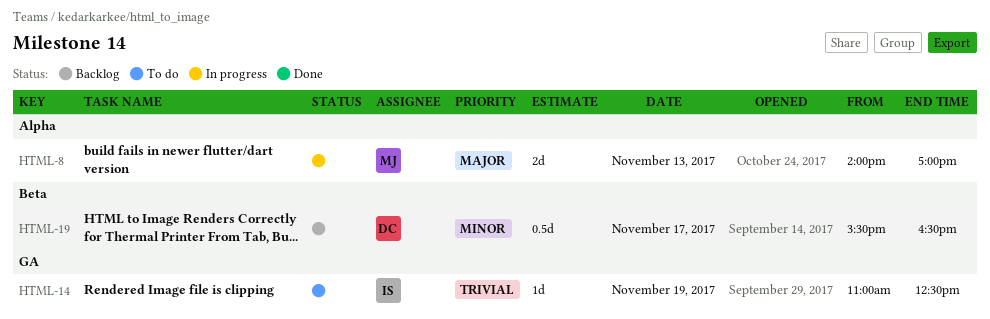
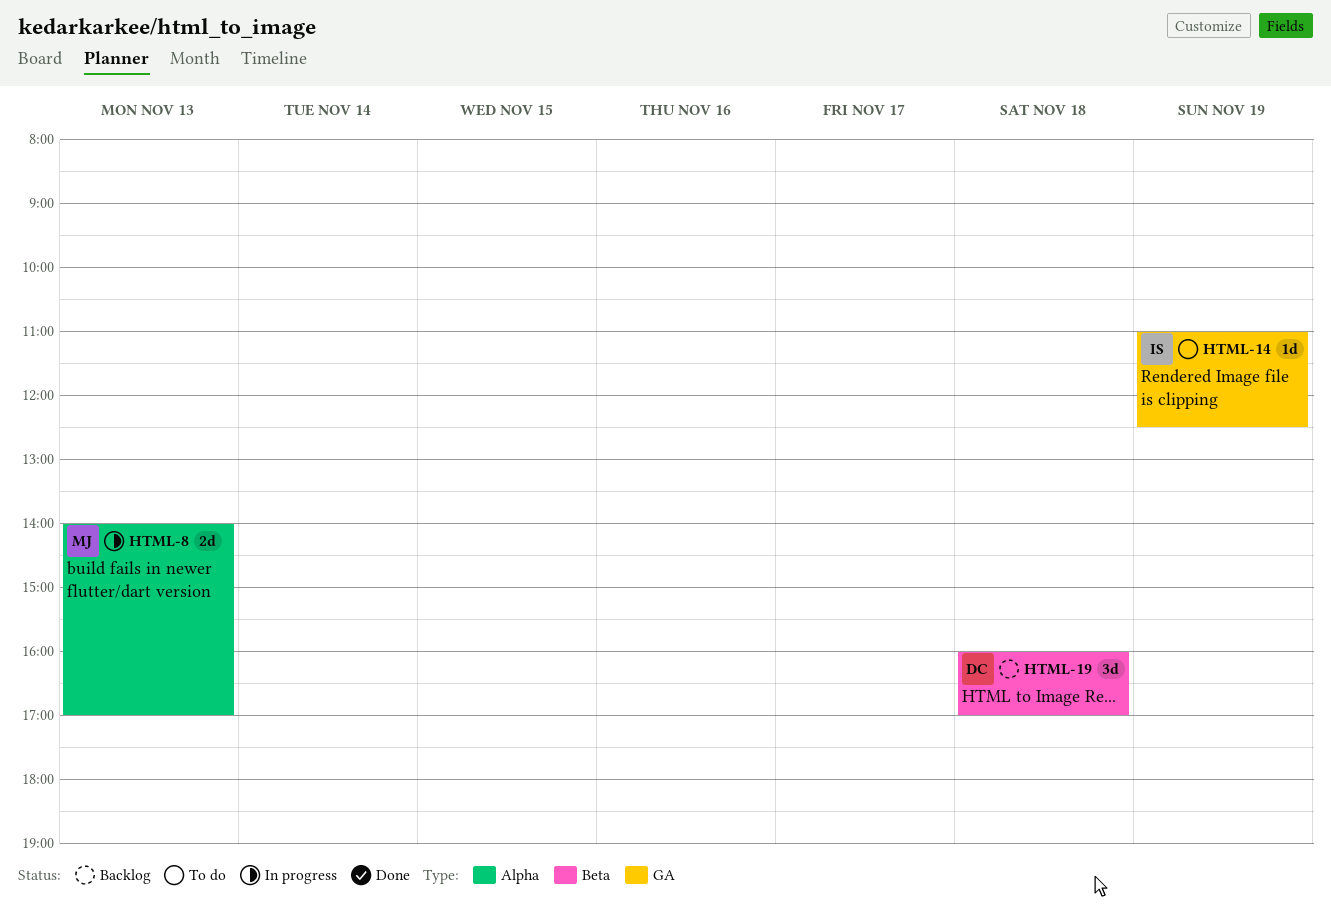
HTML-19, estimate: 0.5d -> 3d
HTML-19, day: Nov 17 -> Nov 18
HTML-19, begins: 15:30 -> 16:00
HTML-19, ends: 16:30 -> 17:00

